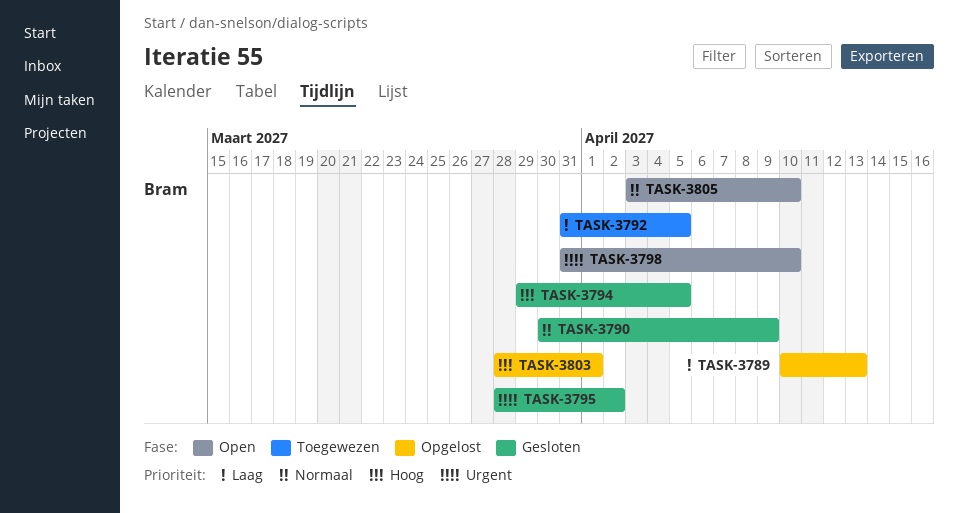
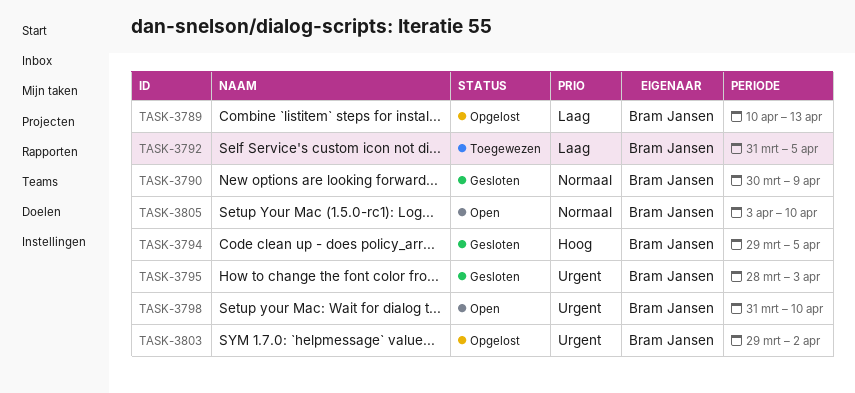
TASK-3795, due: Apr 2 -> Apr 3
TASK-3803, priority: Hoog -> Urgent
TASK-3803, start: Mar 28 -> Mar 29
TASK-3803, due: Apr 1 -> Apr 2

